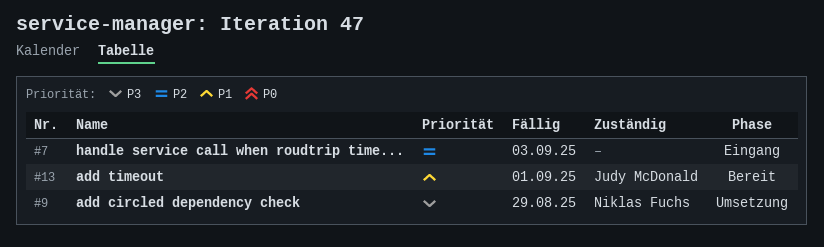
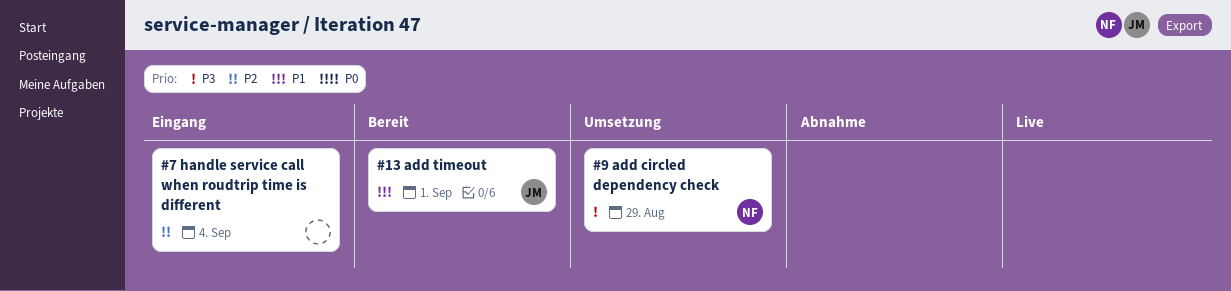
#7, due: Sep 3 -> Sep 4

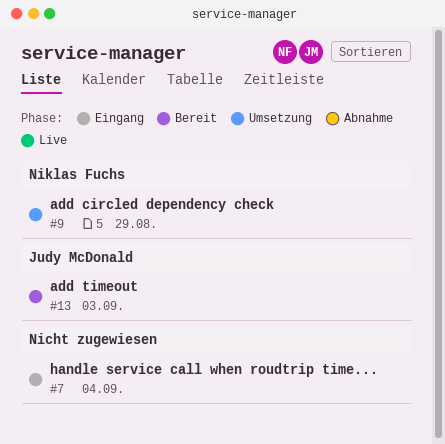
#13, due: Sep 1 -> Sep 3

